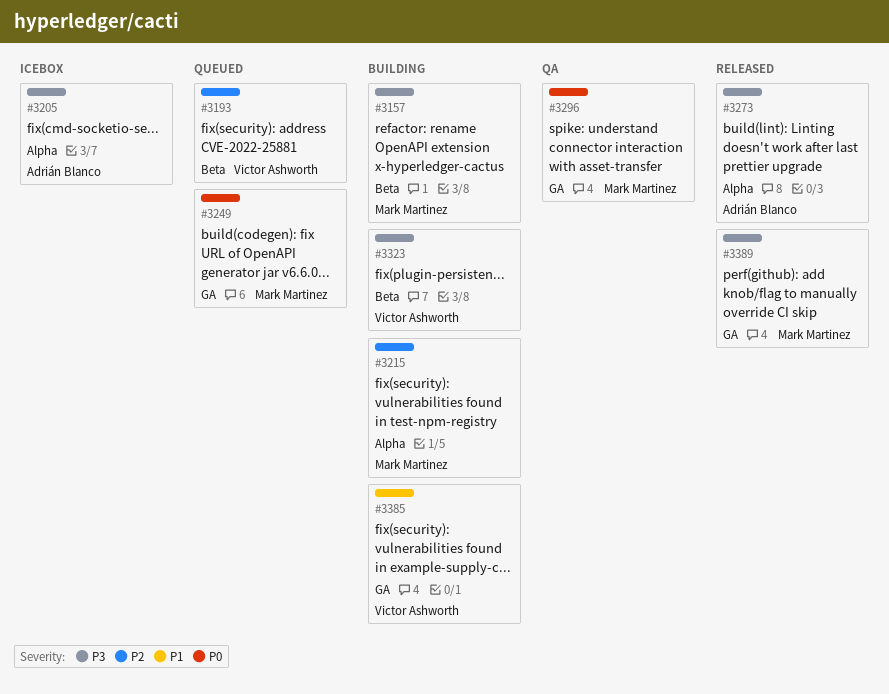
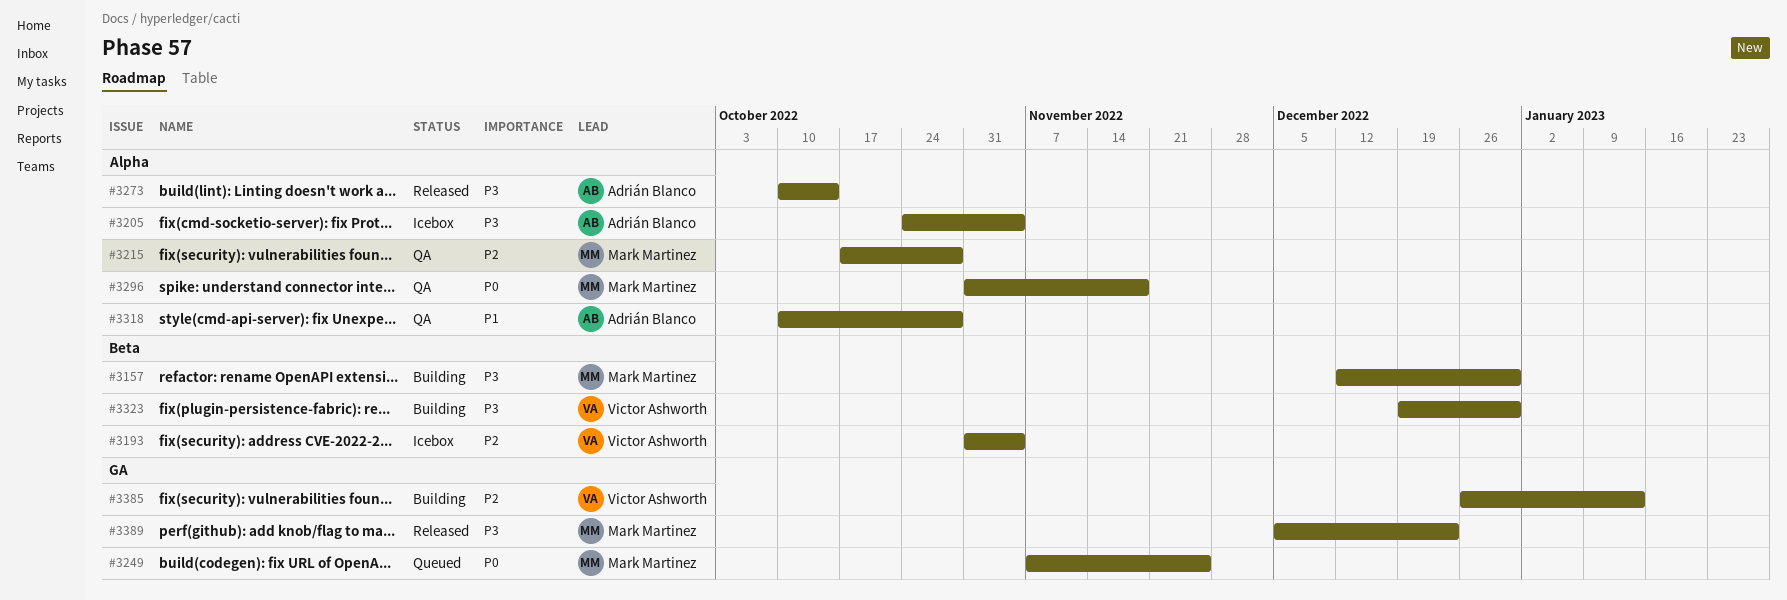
#3193, status: Queued -> Icebox
#3215, status: Building -> QA
#3296, label: GA -> Alpha
#3318: none -> present
#3385, priority: P1 -> P2

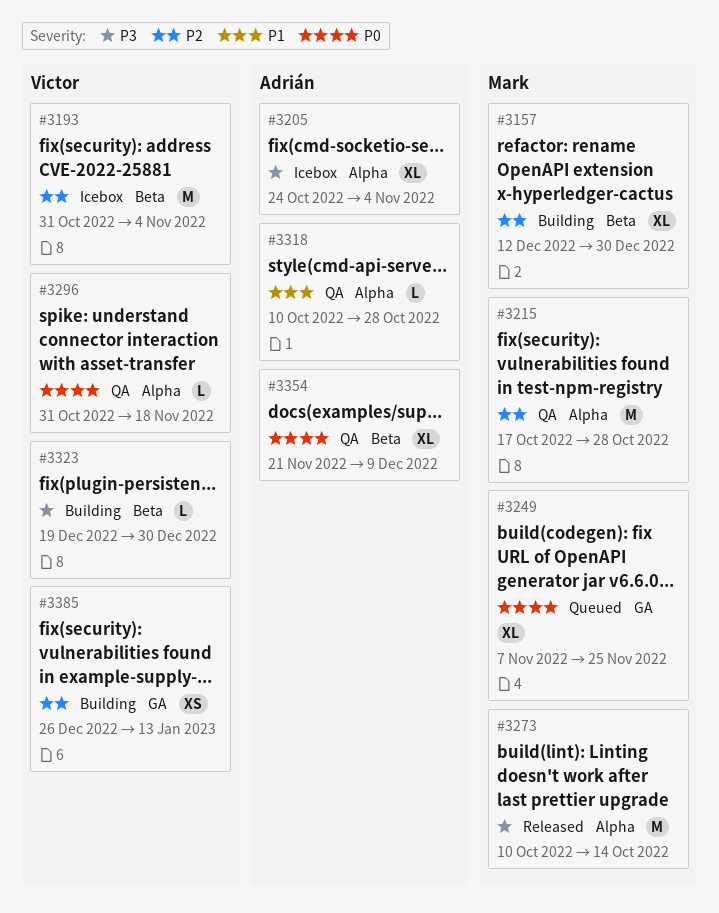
#3157, priority: P3 -> P2
#3273, owner: Adrián Blanco -> Mark Martinez
#3296, owner: Mark Martinez -> Victor Ashworth
#3354: none -> present
#3389: present -> none

